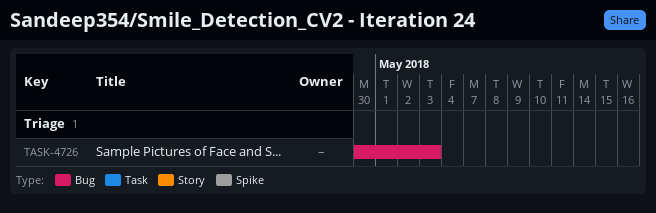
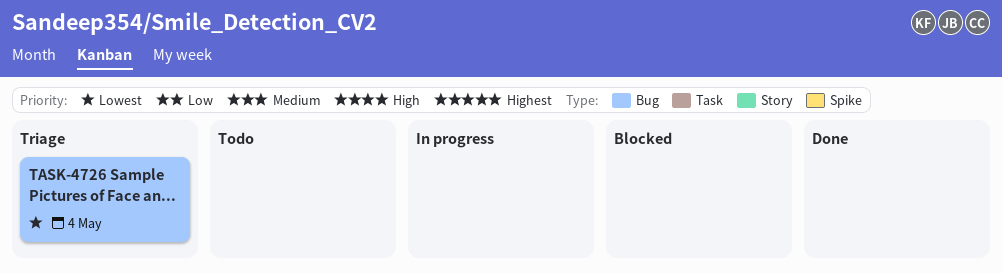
TASK-4726, due: May 3 -> May 4

